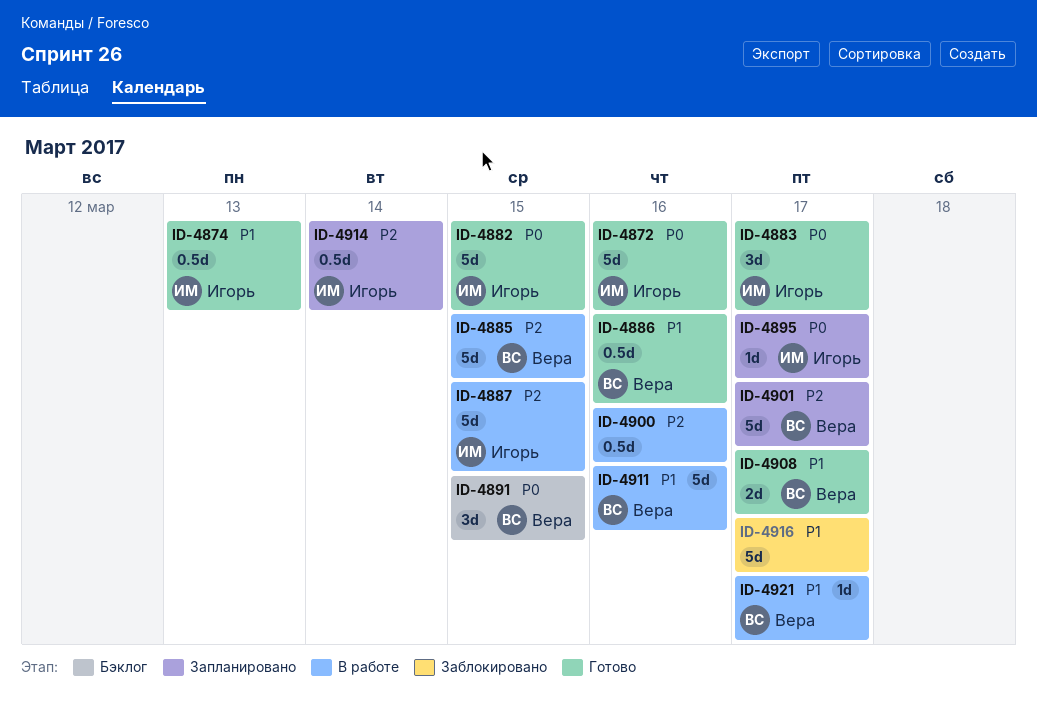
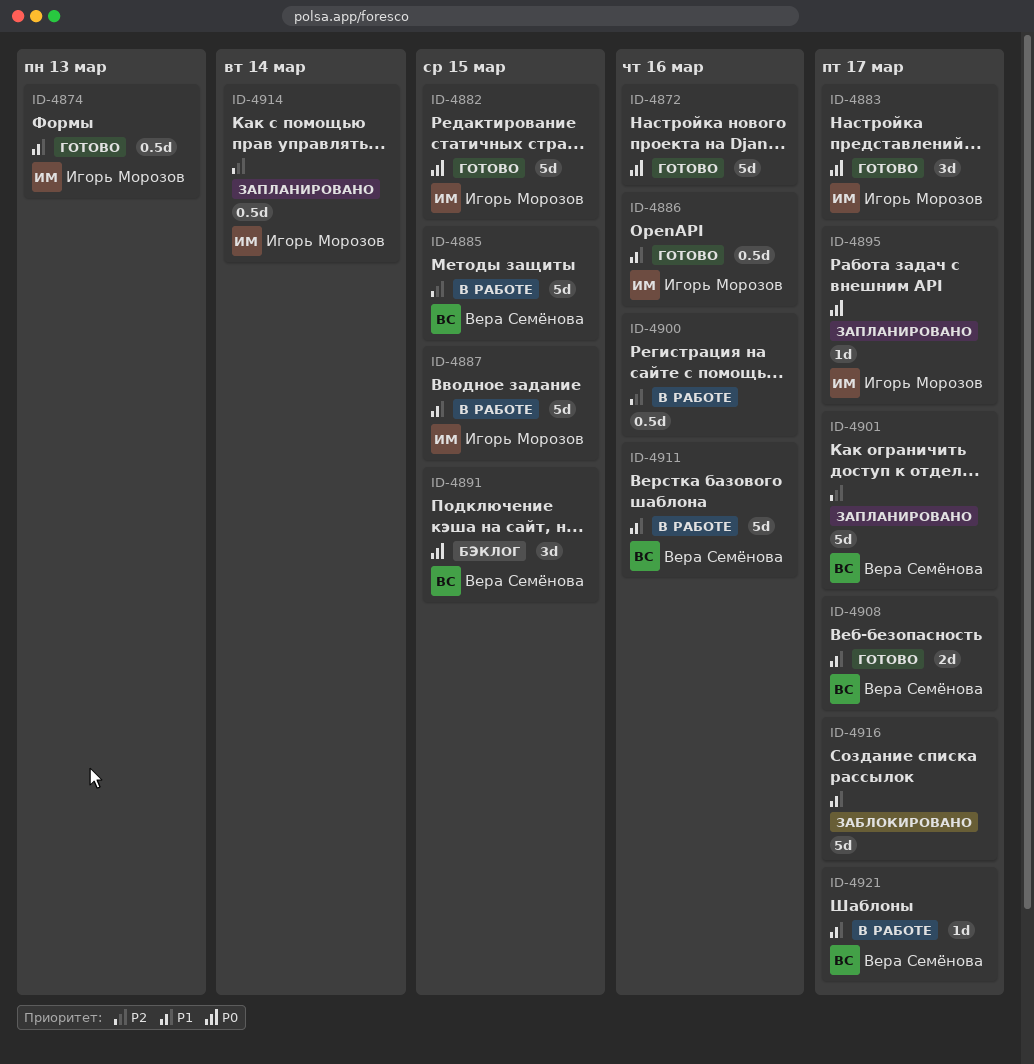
ID-4872, owner: Игорь Морозов -> none
ID-4886, owner: Вера Семёнова -> Игорь Морозов
ID-4887, priority: P2 -> P1

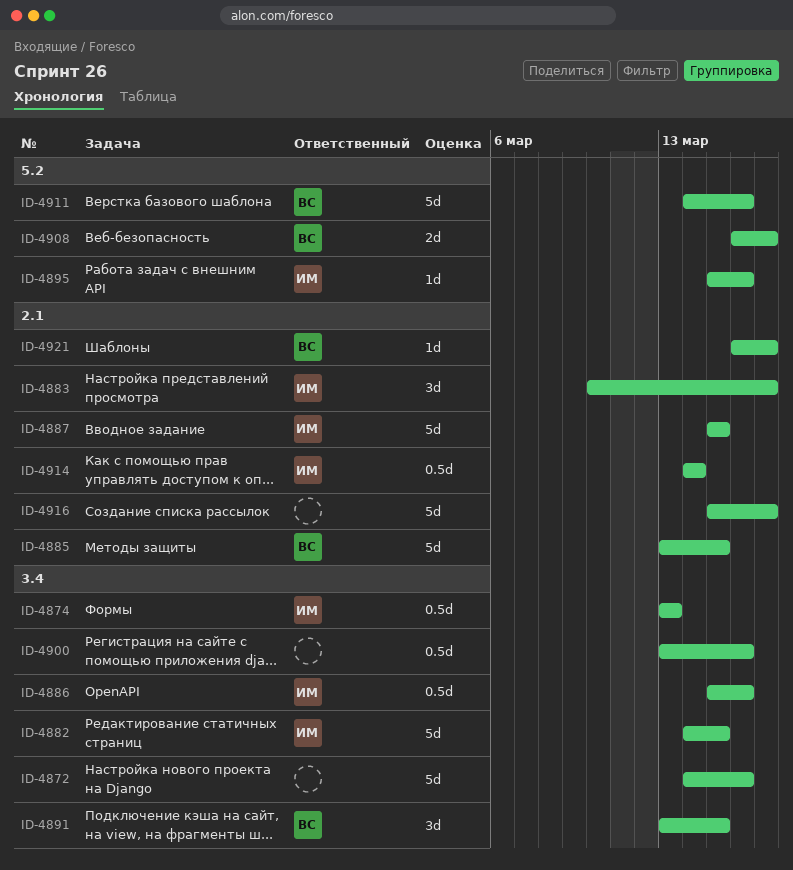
ID-4895, due: Mar 17 -> Mar 16
ID-4901: present -> none

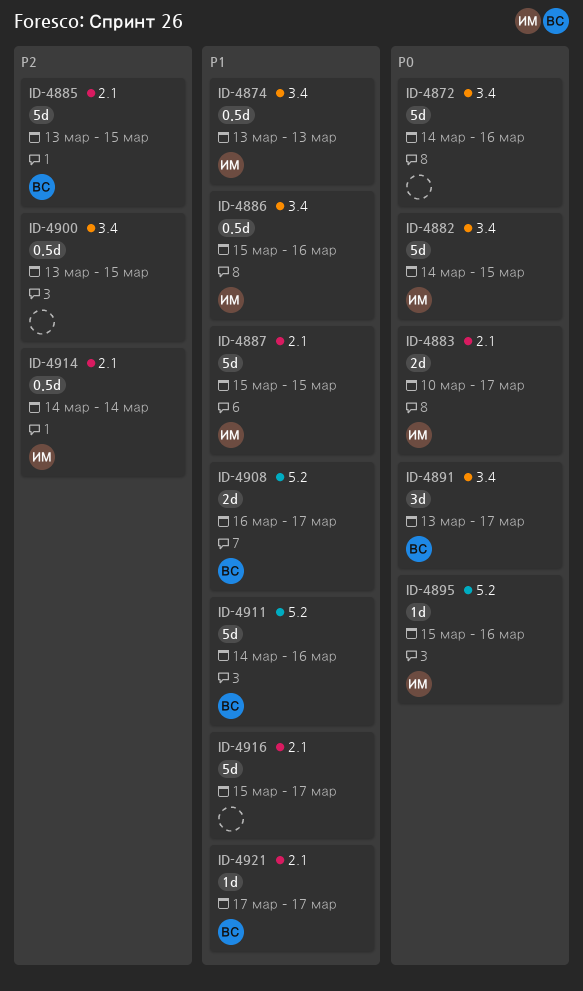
ID-4883, estimate: 3d -> 2d
ID-4891, due: Mar 15 -> Mar 17
ID-4900, due: Mar 16 -> Mar 15
ID-4921, start: Mar 16 -> Mar 17

